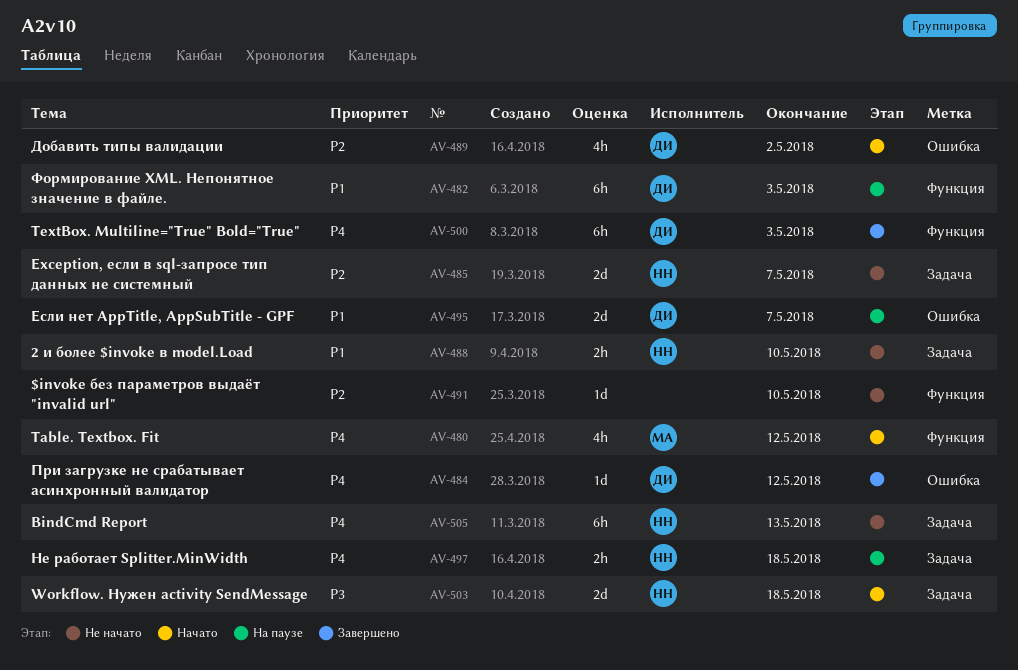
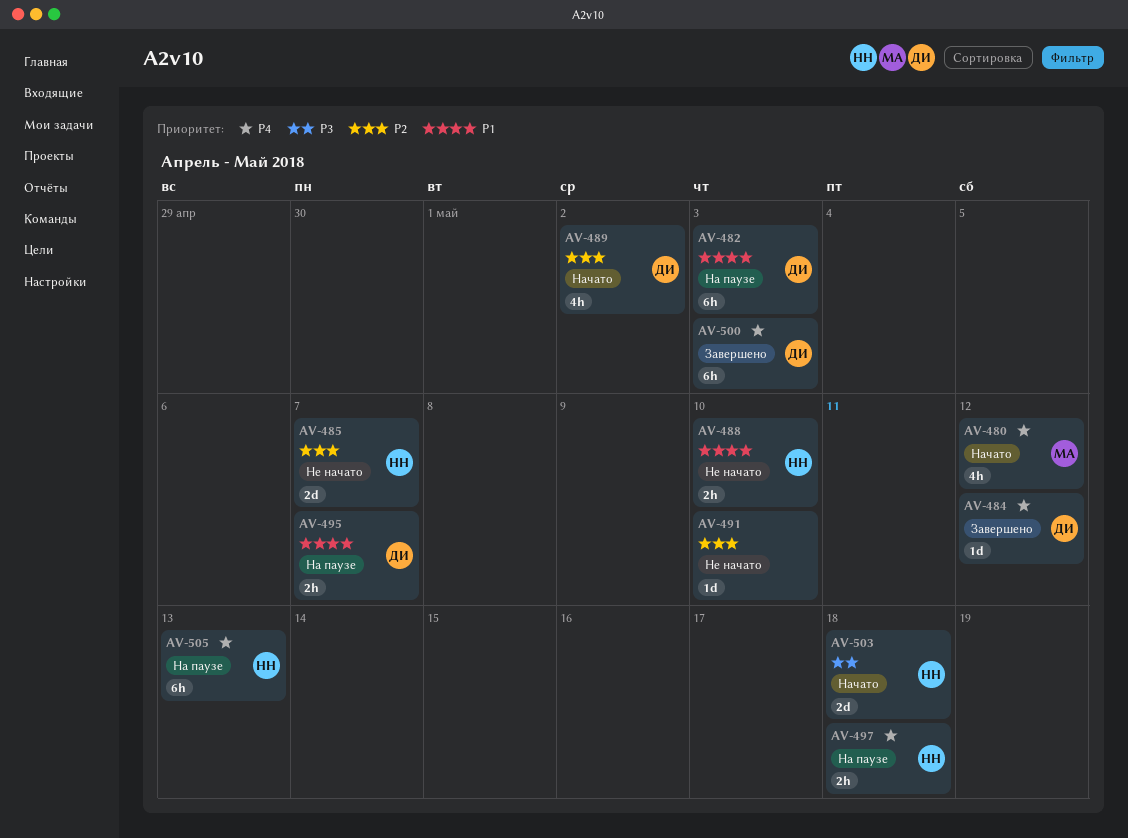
AV-495, estimate: 2d -> 2h
AV-505, status: Не начато -> На паузе

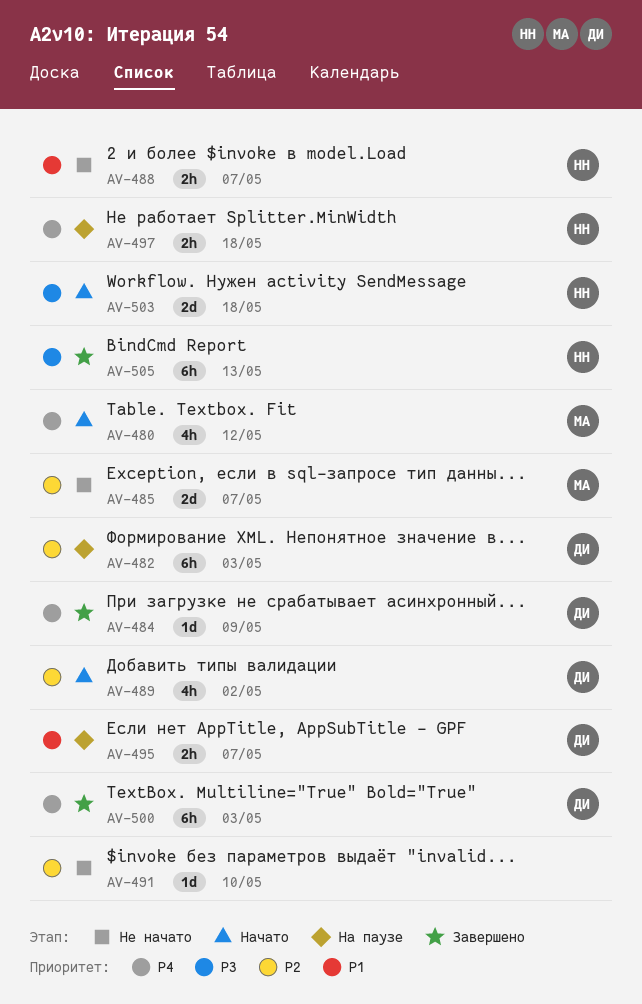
AV-482, priority: P1 -> P2
AV-484, due: May 12 -> May 9
AV-485, owner: НН -> МА
AV-488, due: May 10 -> May 7
AV-505, status: На паузе -> Завершено
AV-505, priority: P4 -> P3

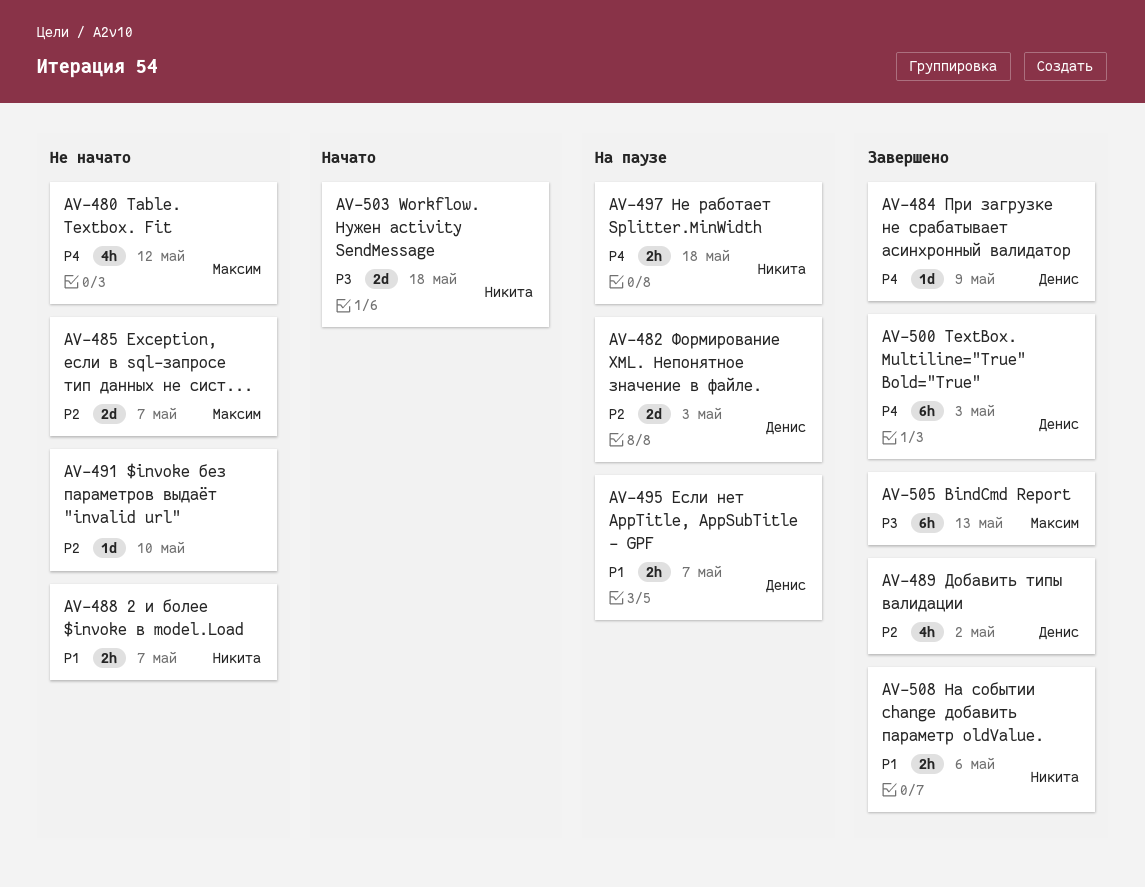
AV-480, status: Начато -> Не начато
AV-482, estimate: 6h -> 2d
AV-489, status: Начато -> Завершено
AV-505, owner: Никита -> Максим
AV-508: none -> present

